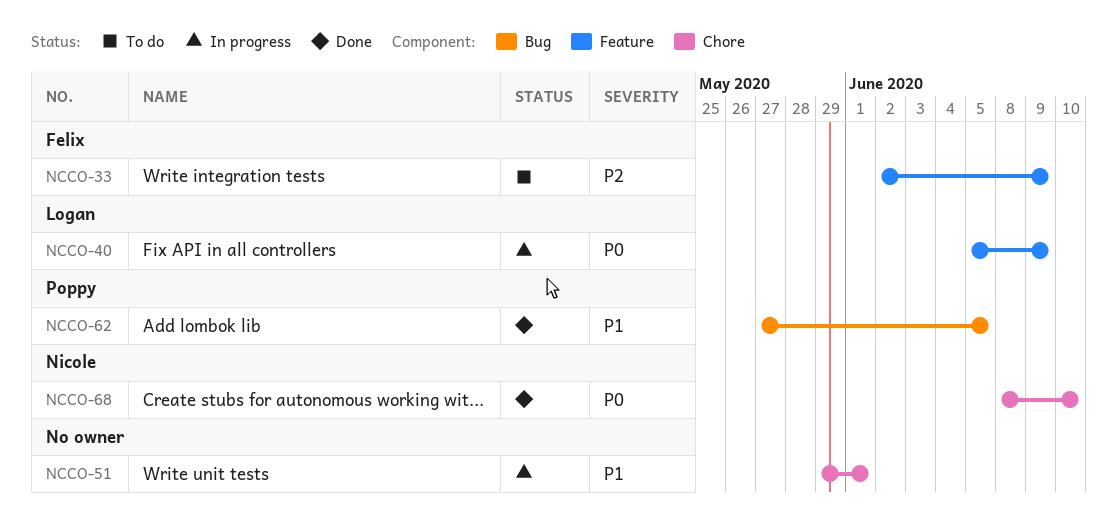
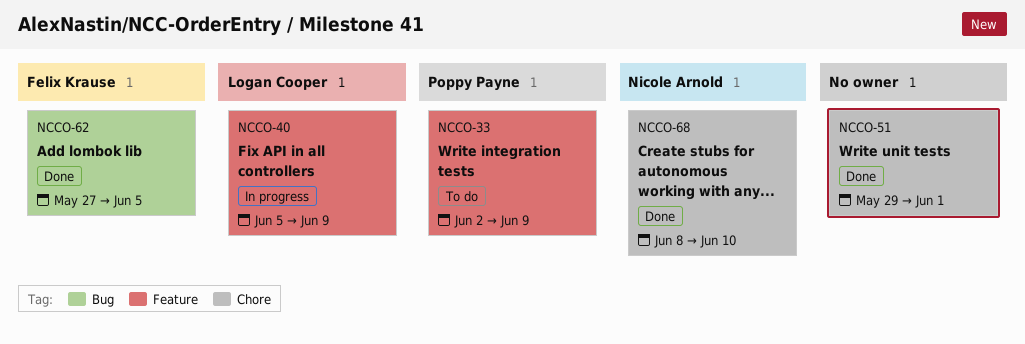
NCCO-33, owner: Felix Krause -> Poppy Payne
NCCO-51, status: In progress -> Done
NCCO-62, owner: Poppy Payne -> Felix Krause

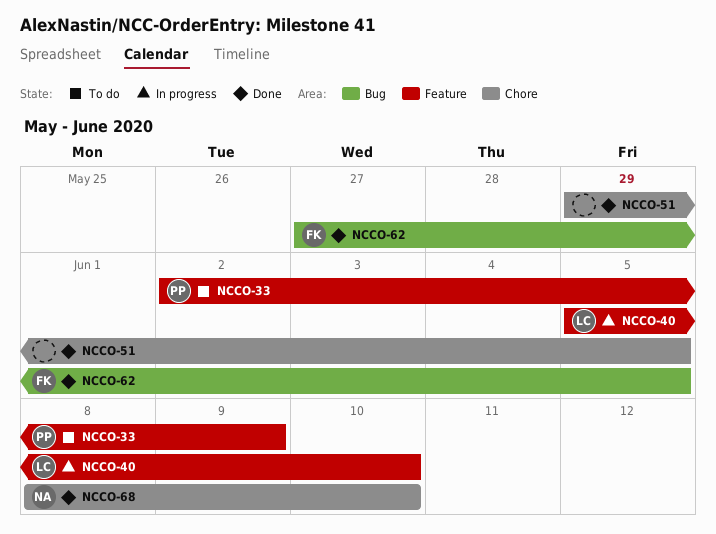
NCCO-40, due: Jun 9 -> Jun 10
NCCO-51, due: Jun 1 -> Jun 5

